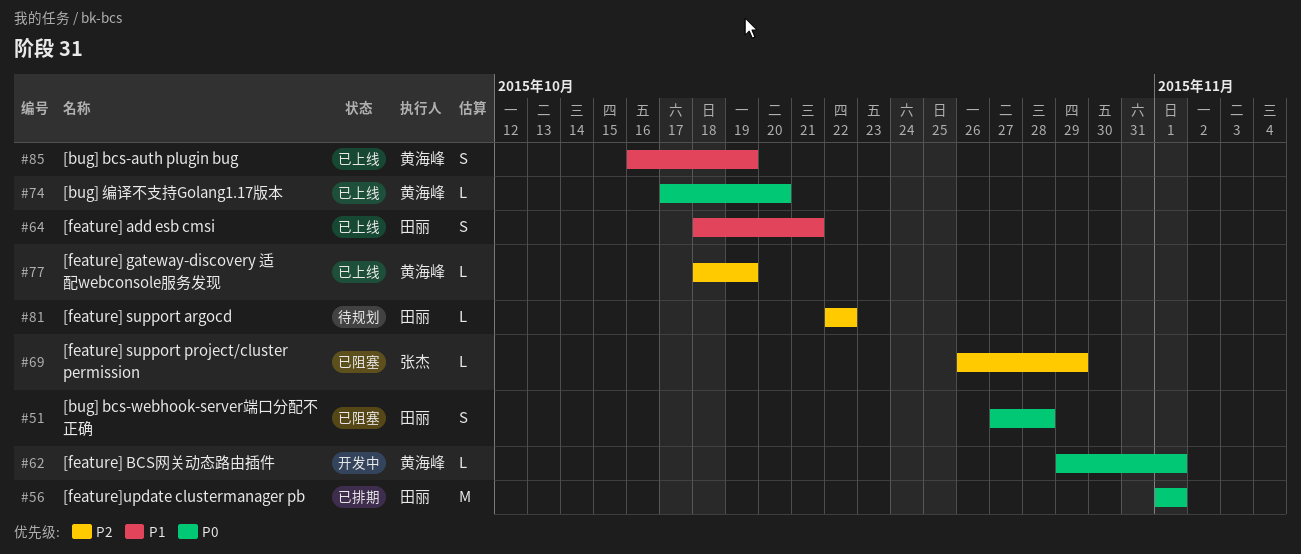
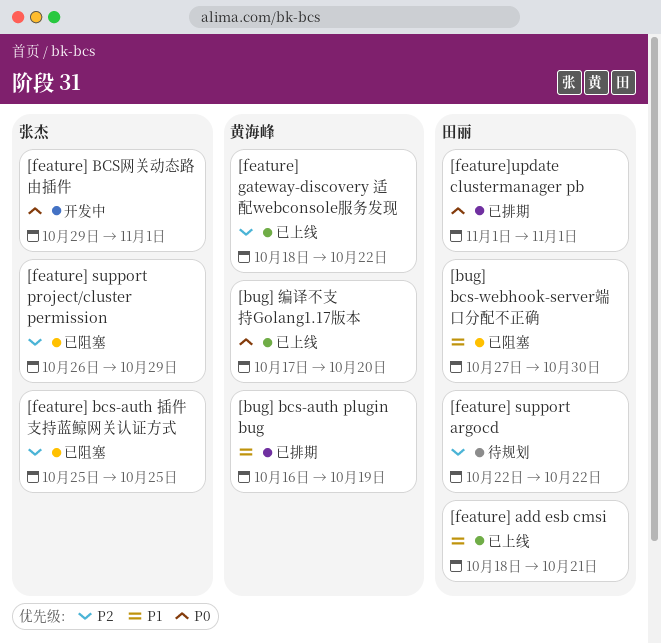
[bug] bcs-auth plugin bug, status: 已上线 -> 已排期
[bug] bcs-webhook-server端口分配不正确, priority: P0 -> P1
[bug] bcs-webhook-server端口分配不正确, due: Oct 28 -> Oct 30
[feature] bcs-auth 插件支持蓝鲸网关认证方式: none -> present
[feature] BCS网关动态路由插件, owner: 黄海峰 -> 张杰
[feature] gateway-discovery 适配webconsole服务发现, due: Oct 19 -> Oct 22

